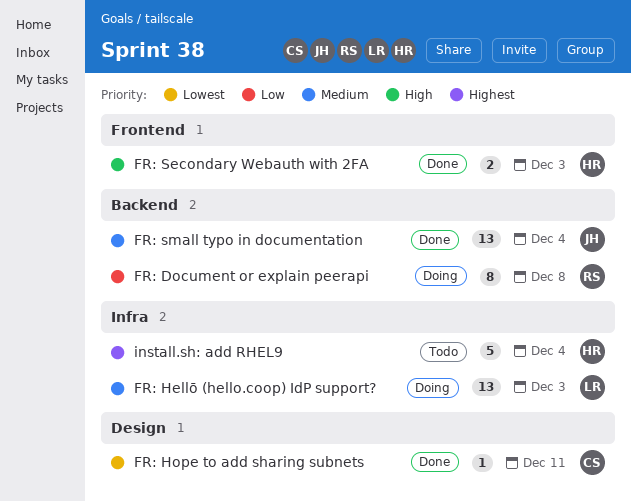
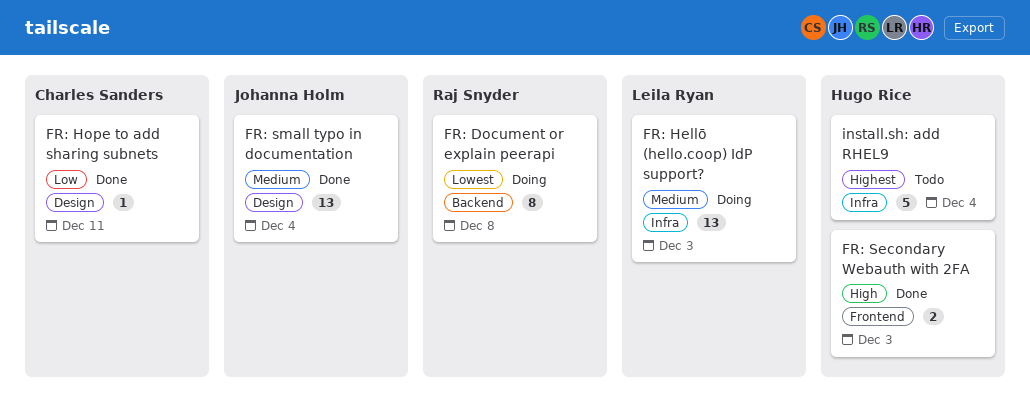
FR: Document or explain peerapi, priority: Low -> Lowest
FR: Hope to add sharing subnets, priority: Lowest -> Low
FR: small typo in documentation, label: Backend -> Design

